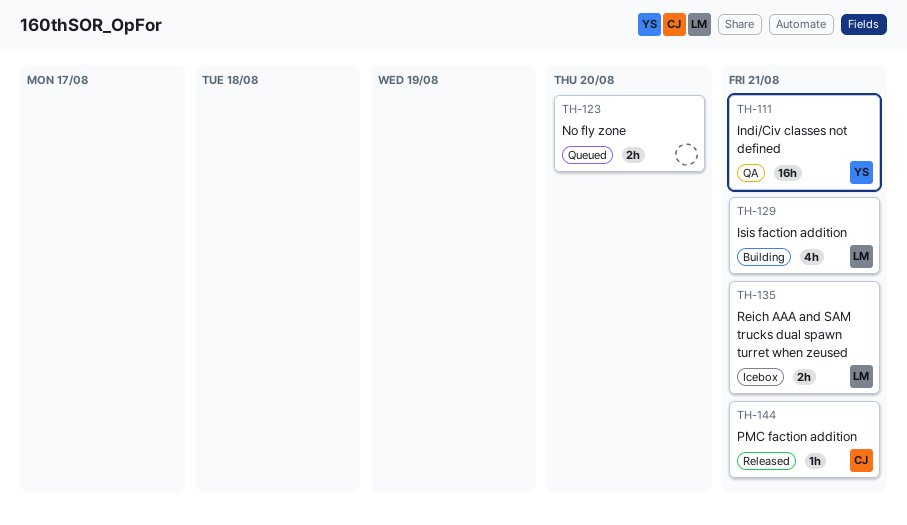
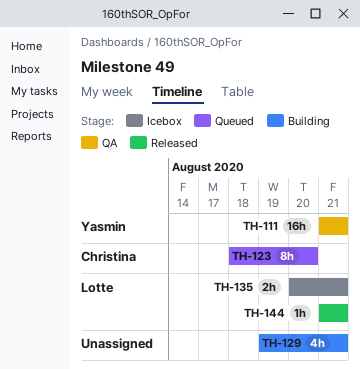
TH-123, owner: none -> Christina
TH-123, estimate: 2h -> 8h
TH-129, owner: Lotte -> none
TH-144, owner: Christina -> Lotte

